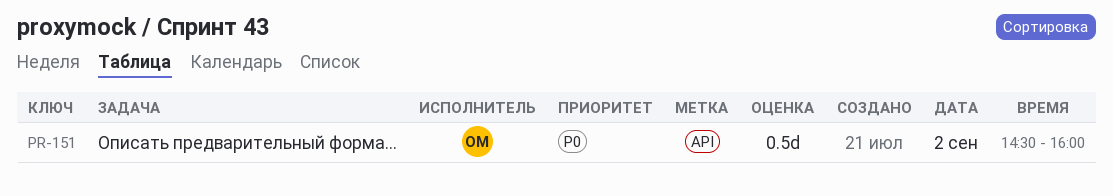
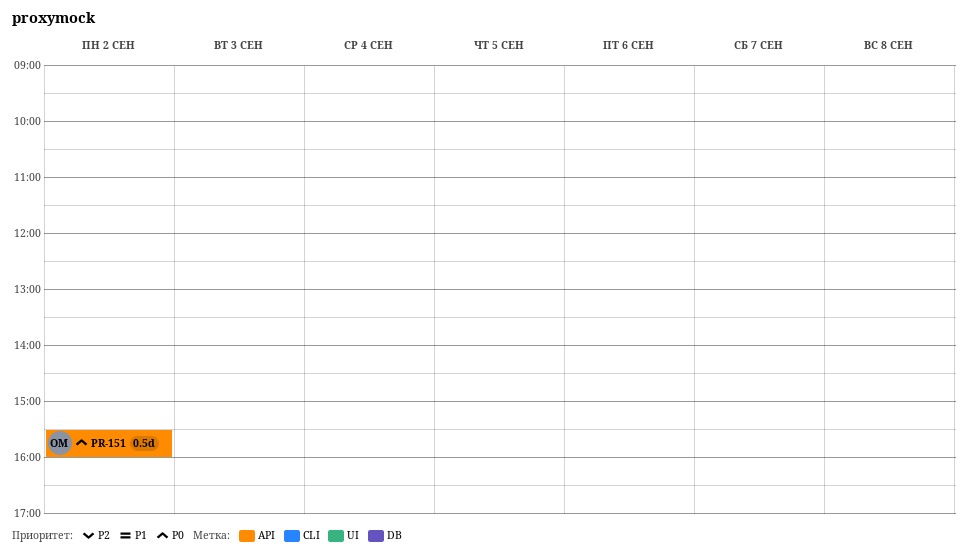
PR-151, begins: 14:30 -> 15:30

